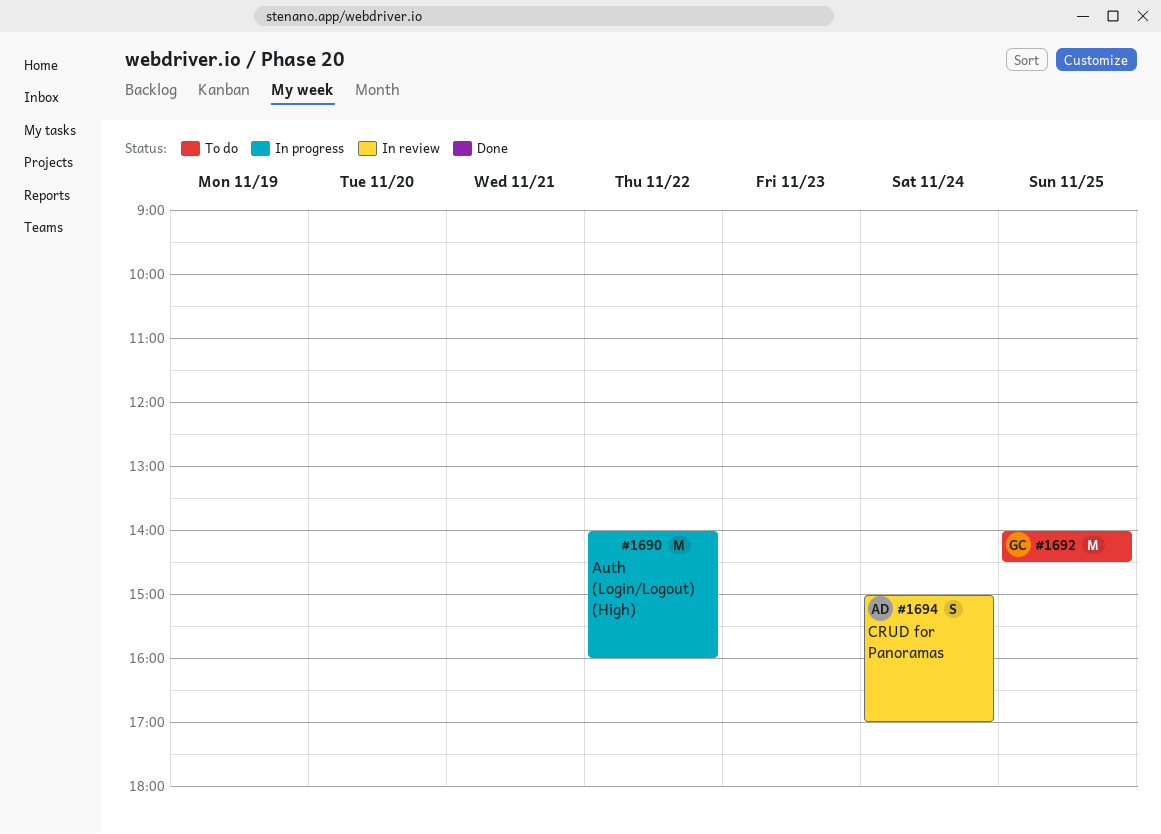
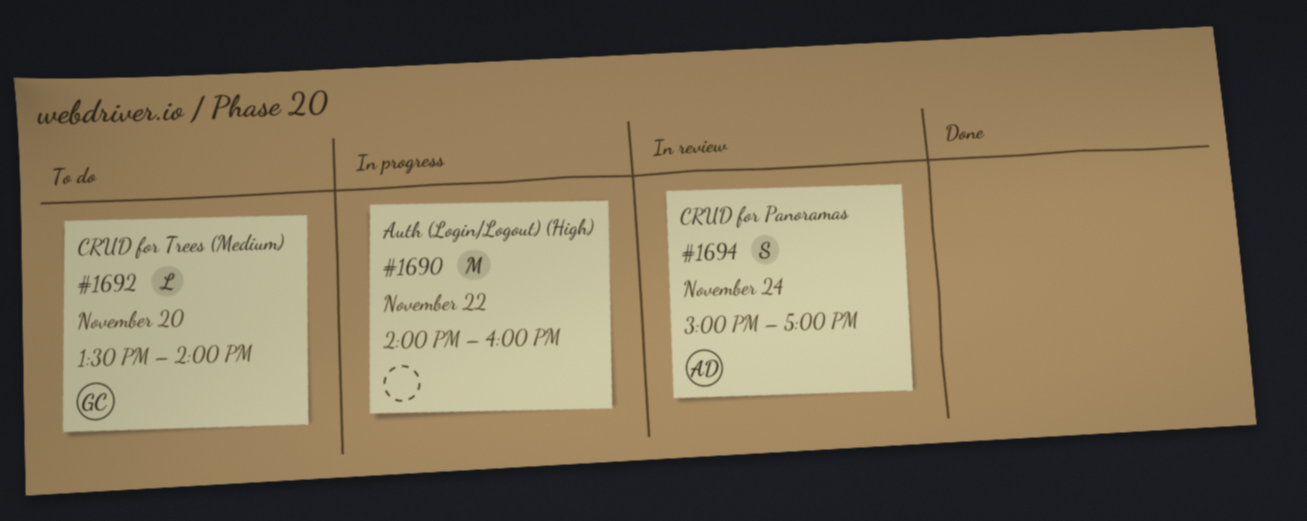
#1692, estimate: M -> L
#1692, day: Nov 25 -> Nov 20
#1692, begins: 14:00 -> 13:30
#1692, ends: 14:30 -> 14:00

